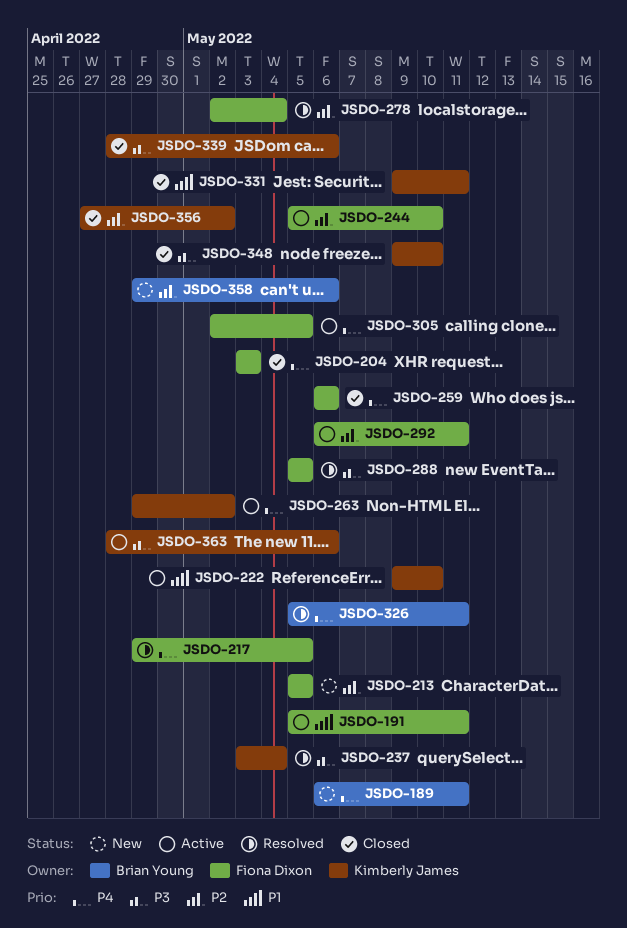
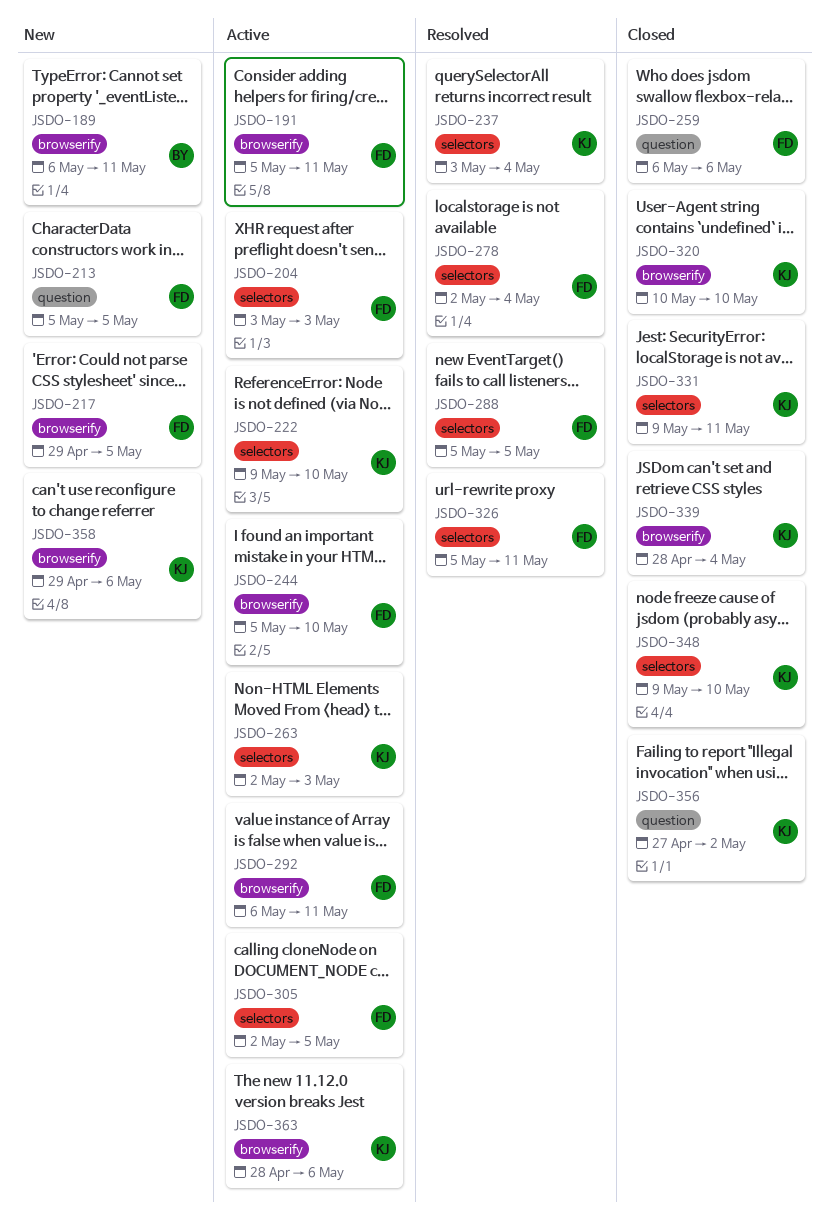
JSDO-204, status: Closed -> Active
JSDO-217, status: Resolved -> New
JSDO-263, start: Apr 29 -> May 2
JSDO-263, due: May 2 -> May 3
JSDO-320: none -> present
JSDO-326, owner: Brian Young -> Fiona Dixon
JSDO-339, due: May 6 -> May 4
JSDO-358, owner: Brian Young -> Kimberly James

